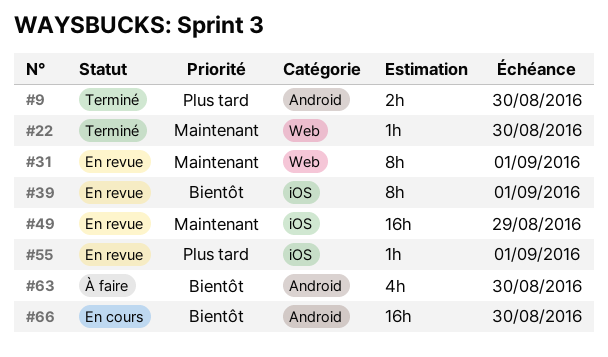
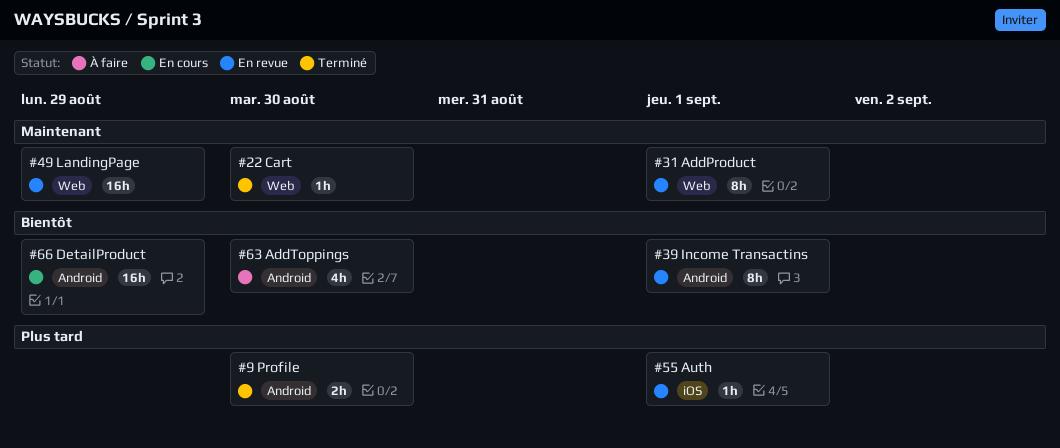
#39, label: iOS -> Android
#49, label: iOS -> Web
#66, due: Aug 30 -> Aug 29

